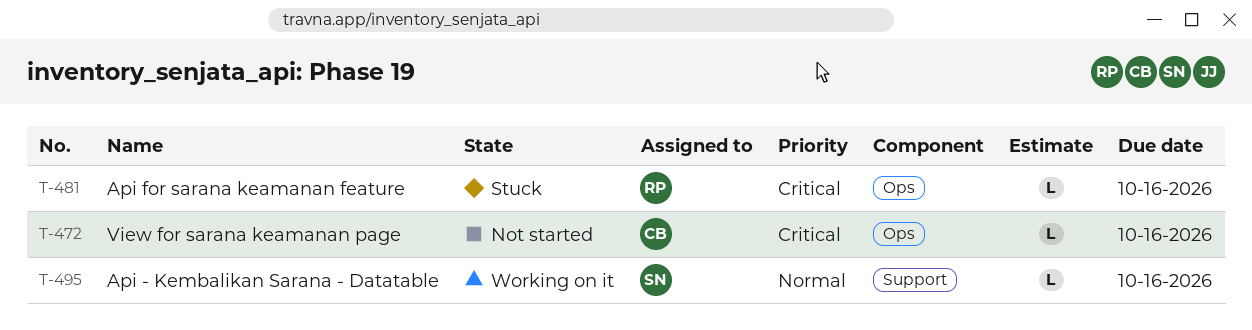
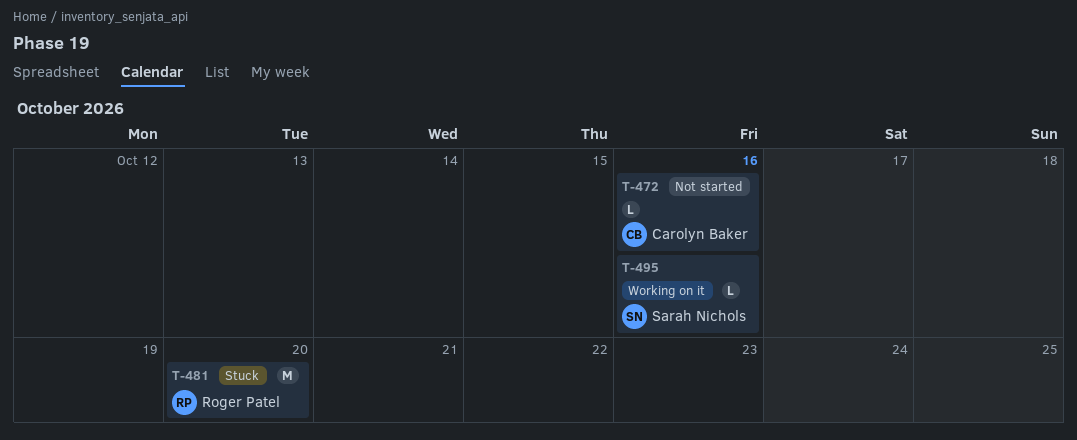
T-481, estimate: L -> M
T-481, due: Oct 16 -> Oct 20

